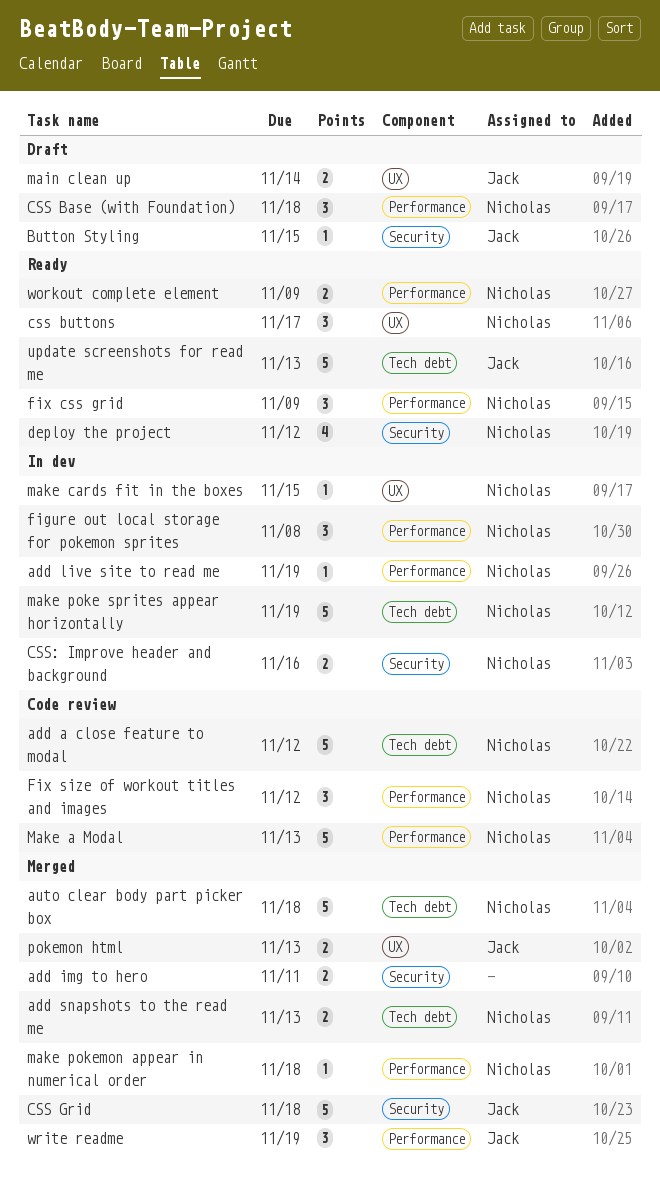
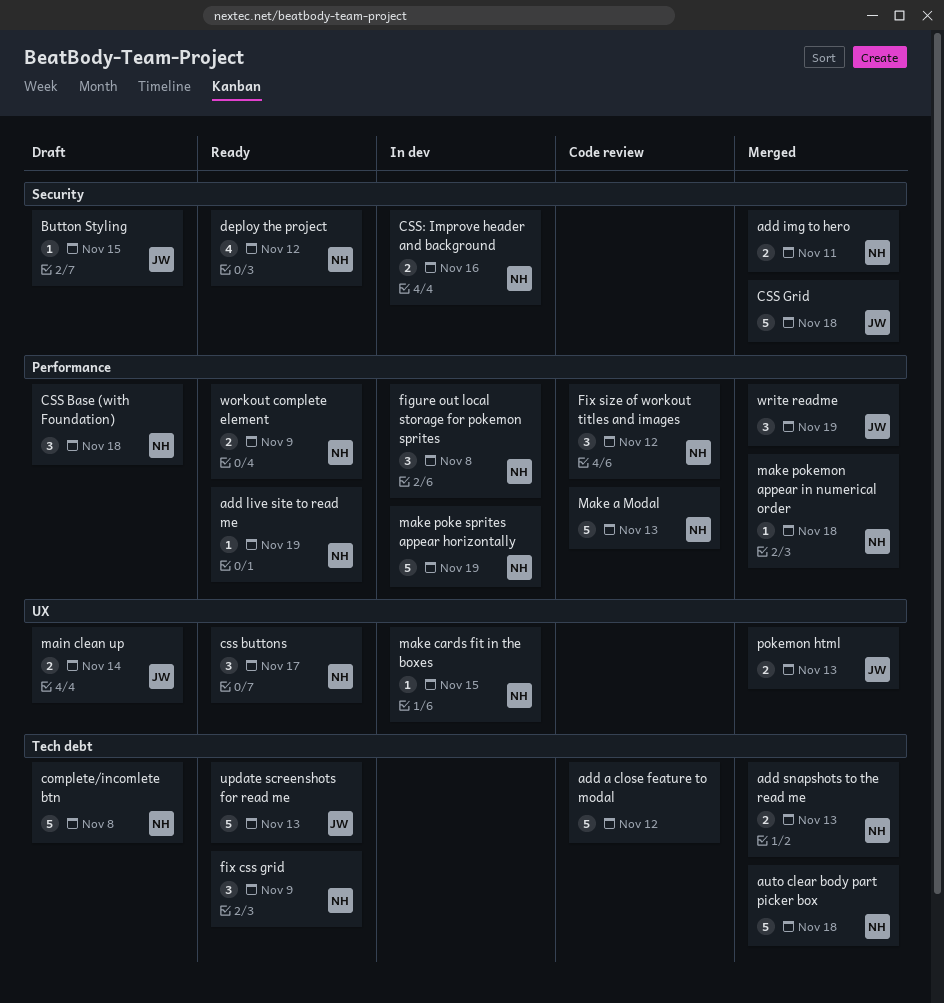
add a close feature to modal, owner: Nicholas -> none
add img to hero, owner: none -> Nicholas
add live site to read me, status: In dev -> Ready
complete/incomlete btn: none -> present
fix css grid, label: Performance -> Tech debt
make poke sprites appear horizontally, label: Tech debt -> Performance

